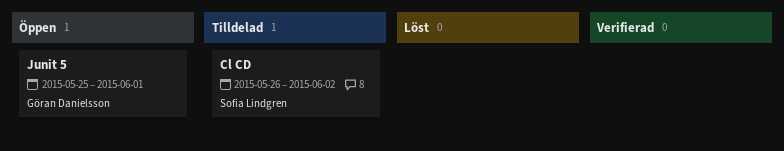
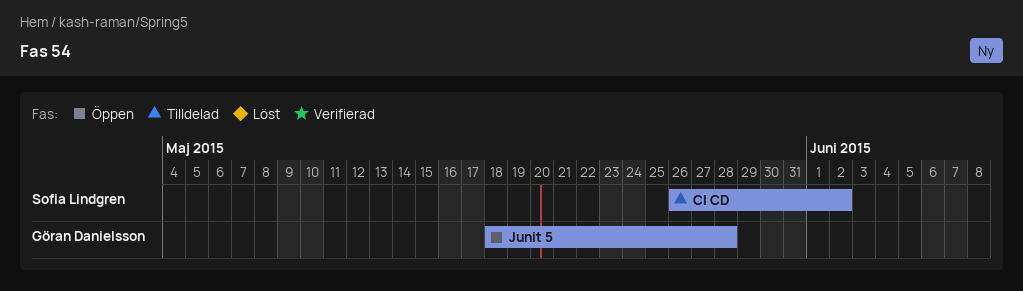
Junit 5, start: May 25 -> May 18
Junit 5, due: Jun 1 -> May 28

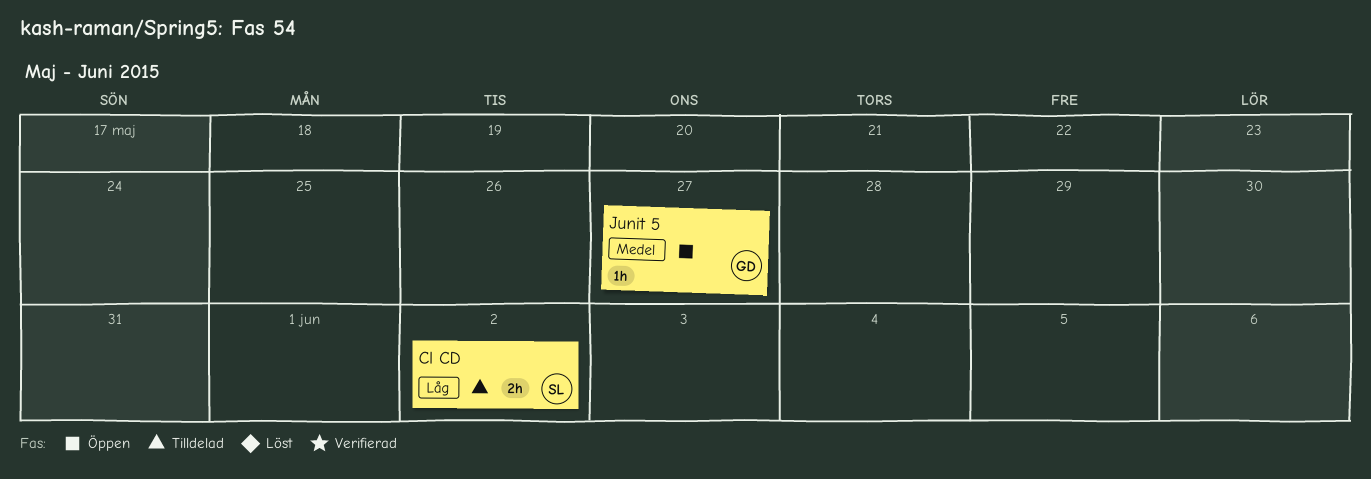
Junit 5, due: May 28 -> May 27

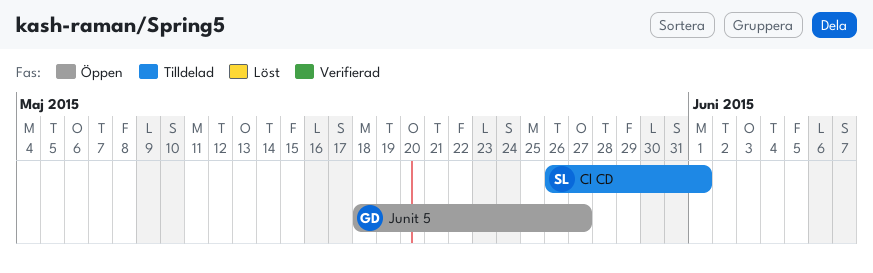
Cl CD, due: Jun 2 -> Jun 1

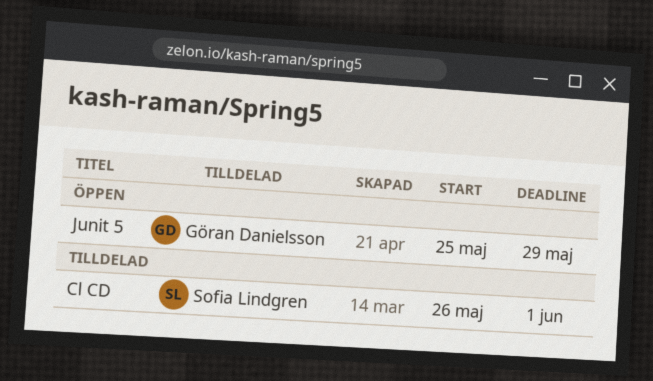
Junit 5, start: May 18 -> May 25
Junit 5, due: May 27 -> May 29

